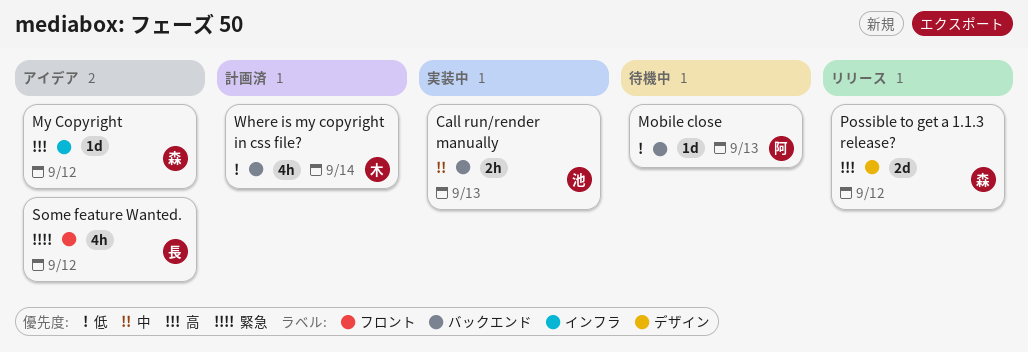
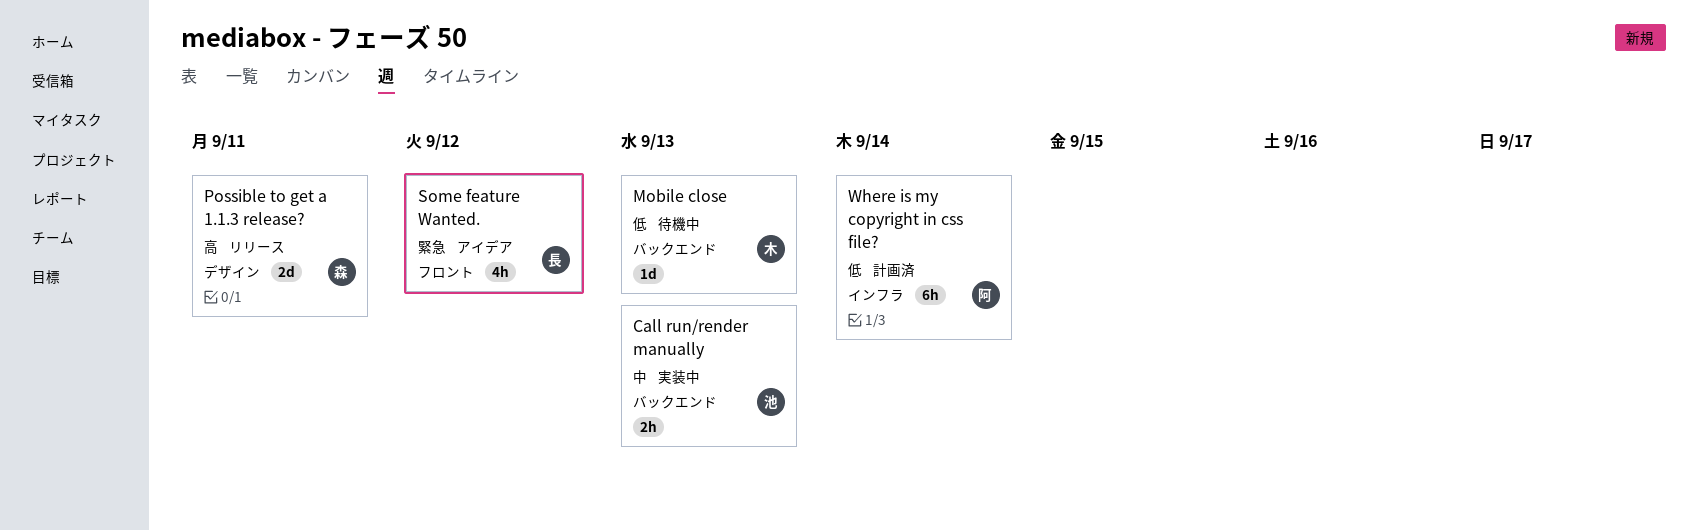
Mobile close, owner: 阿 -> 木
My Copyright: present -> none
Possible to get a 1.1.3 release?, due: Sep 12 -> Sep 11
Where is my copyright in css file?, owner: 木 -> 阿
Where is my copyright in css file?, label: バックエンド -> インフラ
Where is my copyright in css file?, estimate: 4h -> 6h

